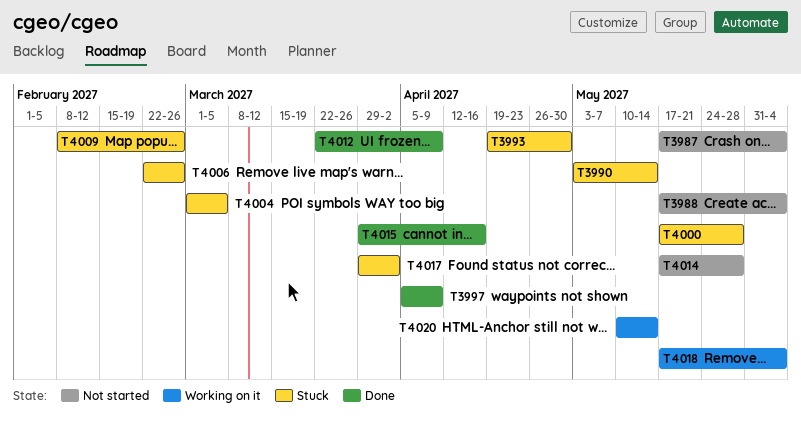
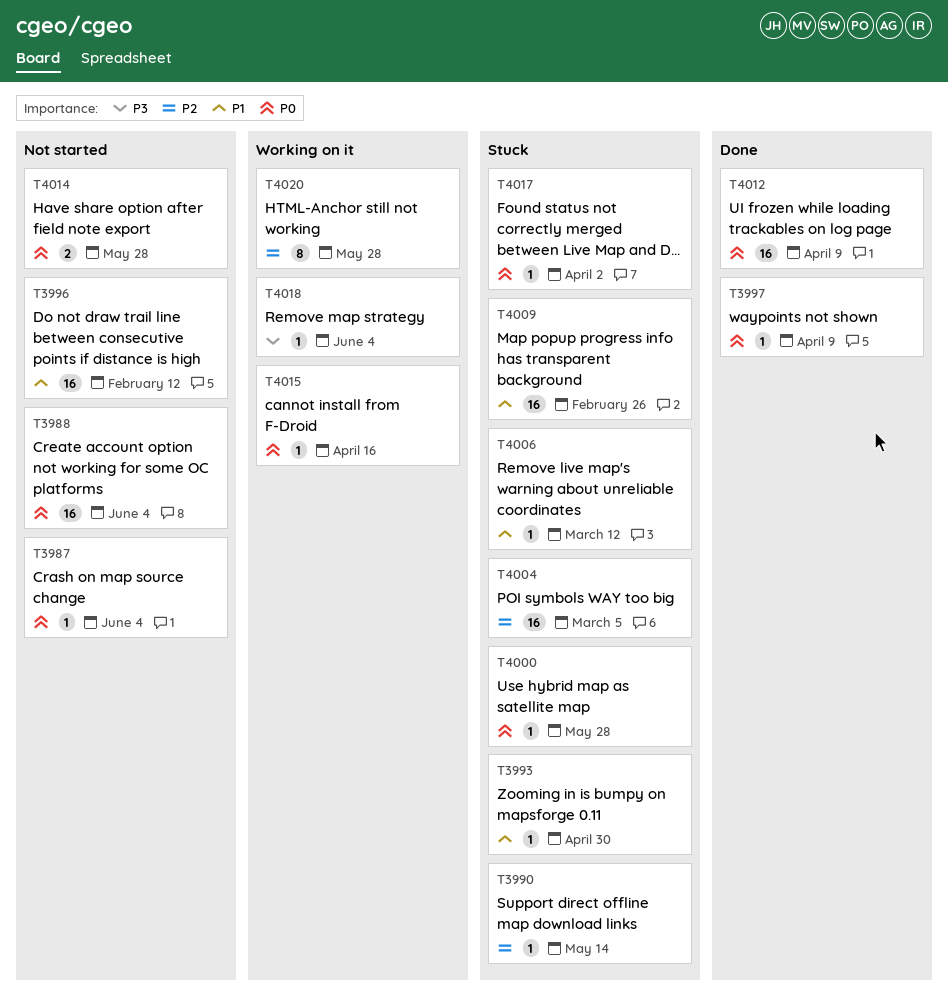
T3996: none -> present
T4006, due: Feb 26 -> Mar 12
T4015, status: Done -> Working on it
T4020, due: May 14 -> May 28

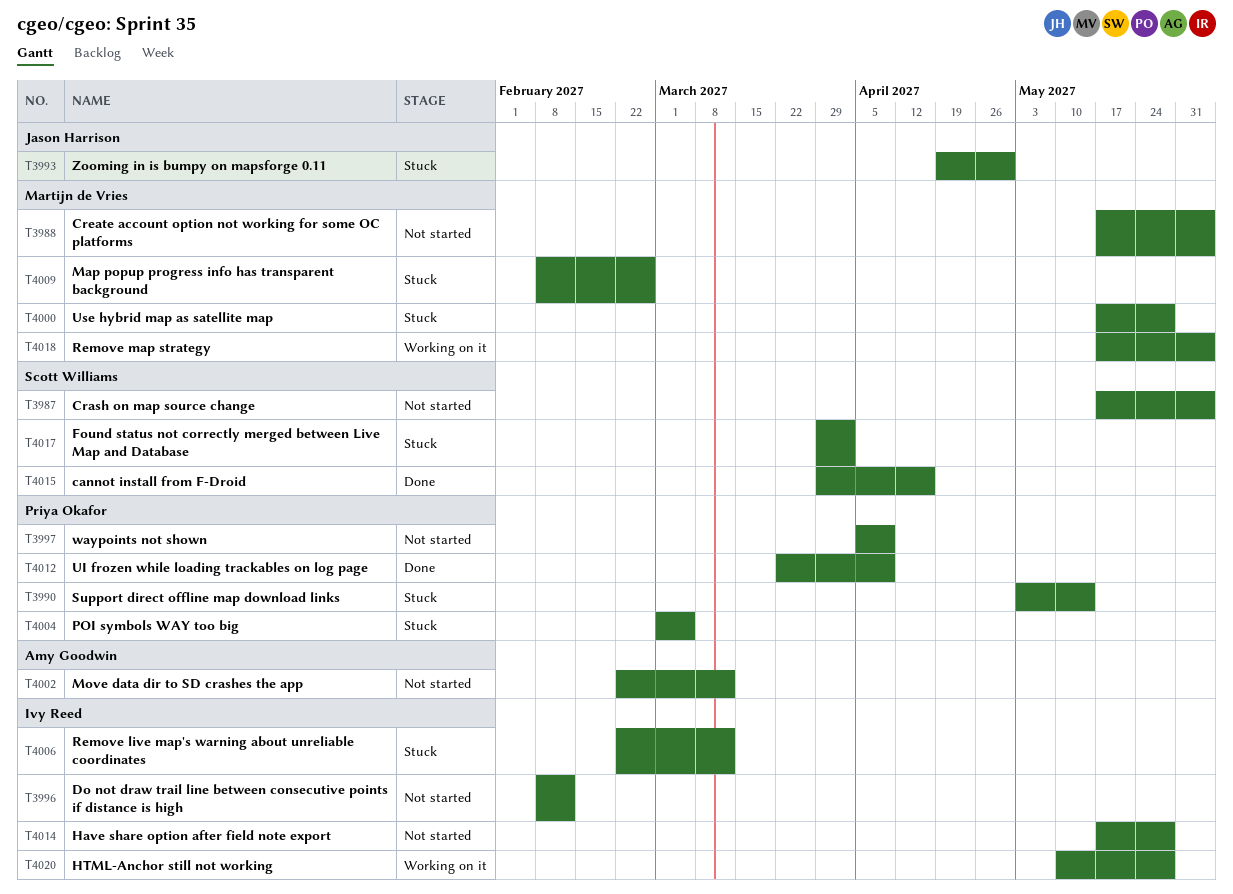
T3997, status: Done -> Not started
T4002: none -> present
T4015, status: Working on it -> Done

